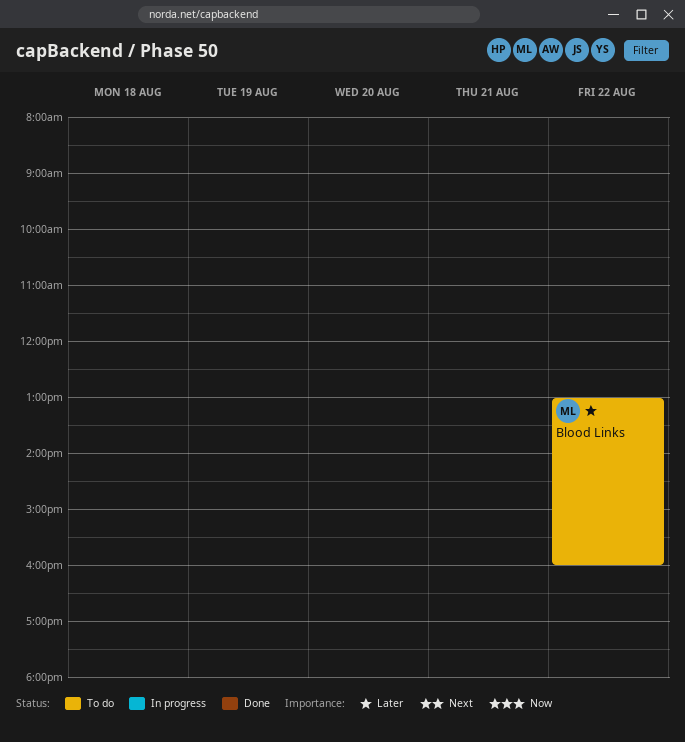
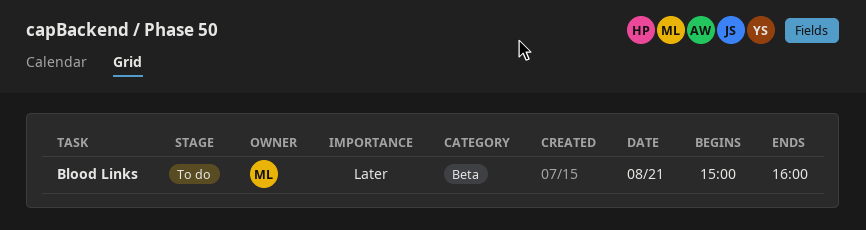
Blood Links, day: Aug 22 -> Aug 21
Blood Links, begins: 13:00 -> 15:00

